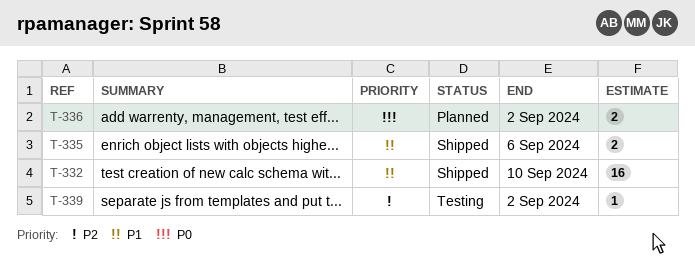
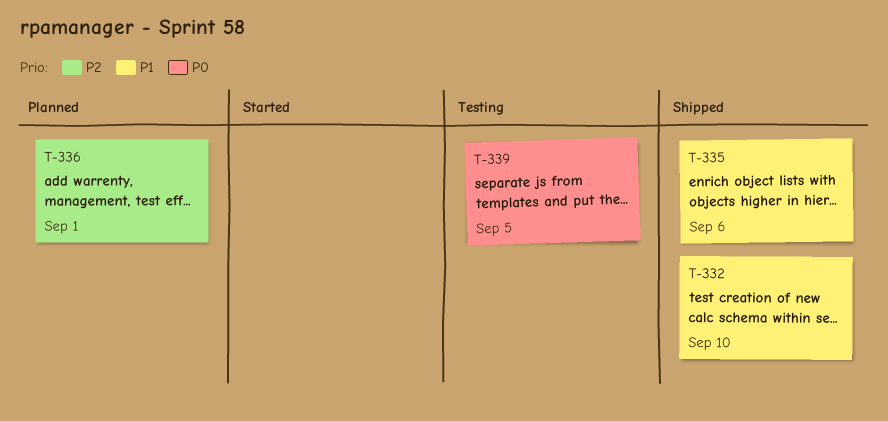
T-336, priority: P0 -> P2
T-336, due: Sep 2 -> Sep 1
T-339, priority: P2 -> P0
T-339, due: Sep 2 -> Sep 5

